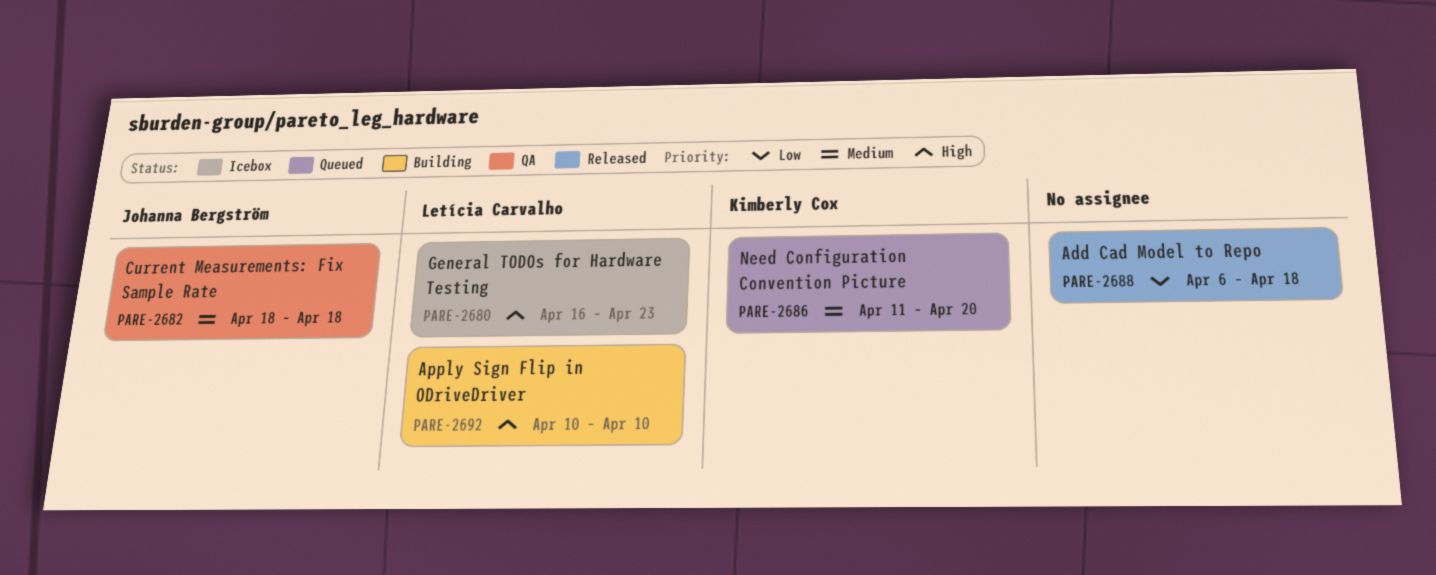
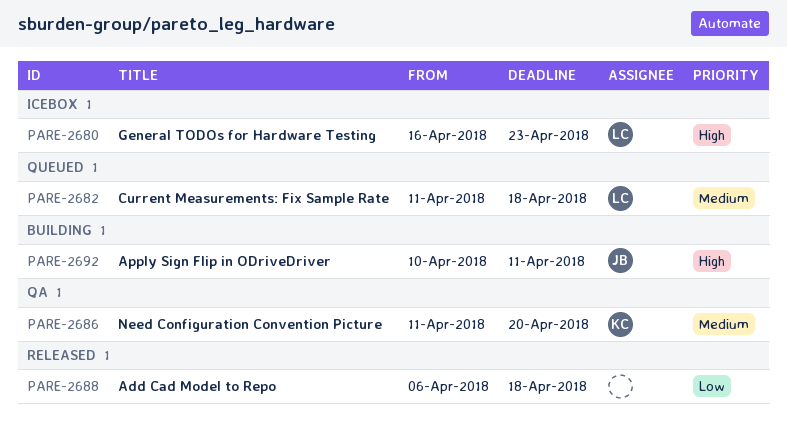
PARE-2682, status: QA -> Queued
PARE-2682, owner: Johanna Bergström -> Letícia Carvalho
PARE-2682, start: Apr 18 -> Apr 11
PARE-2686, status: Queued -> QA
PARE-2692, owner: Letícia Carvalho -> Johanna Bergström
PARE-2692, due: Apr 10 -> Apr 11

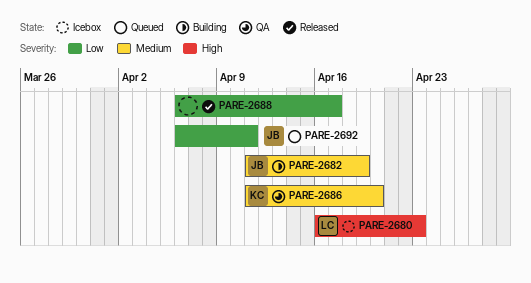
PARE-2682, status: Queued -> Building
PARE-2682, owner: LC -> JB
PARE-2682, due: Apr 18 -> Apr 19
PARE-2688, due: Apr 18 -> Apr 17
PARE-2692, status: Building -> Queued
PARE-2692, priority: High -> Low
PARE-2692, start: Apr 10 -> Apr 6

